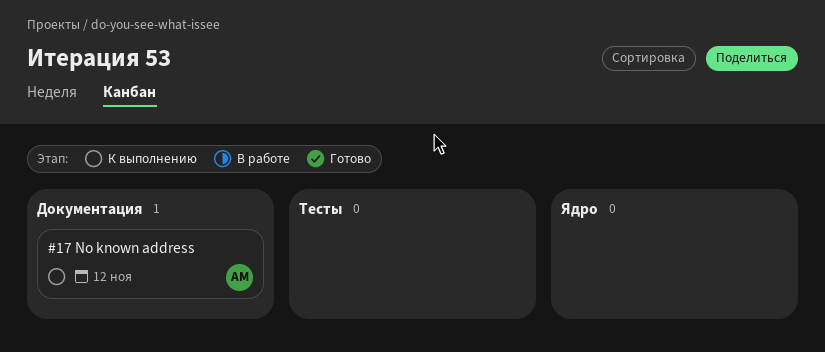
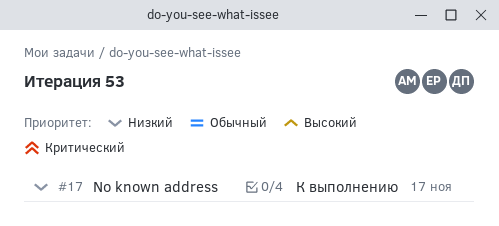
#17, due: Nov 12 -> Nov 17

